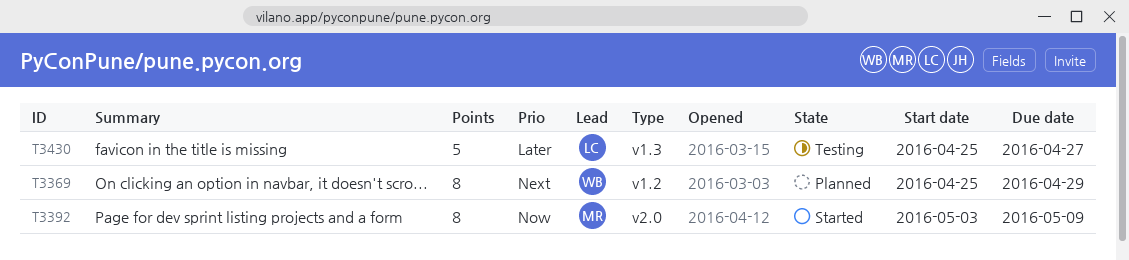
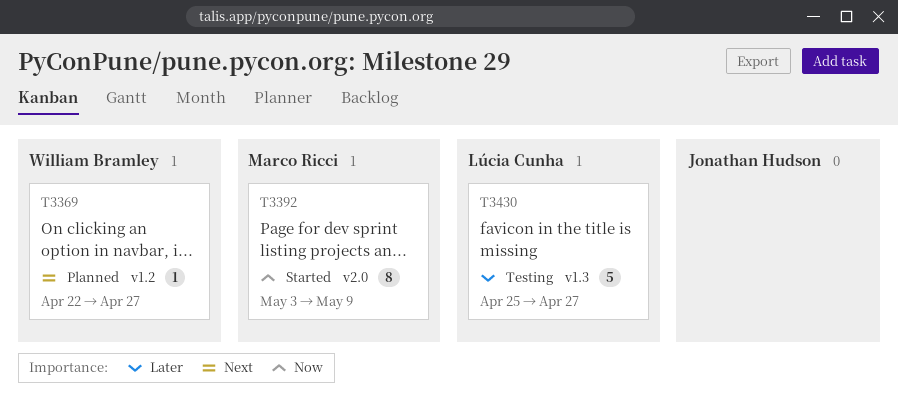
T3369, estimate: 8 -> 1
T3369, start: Apr 25 -> Apr 22
T3369, due: Apr 29 -> Apr 27

